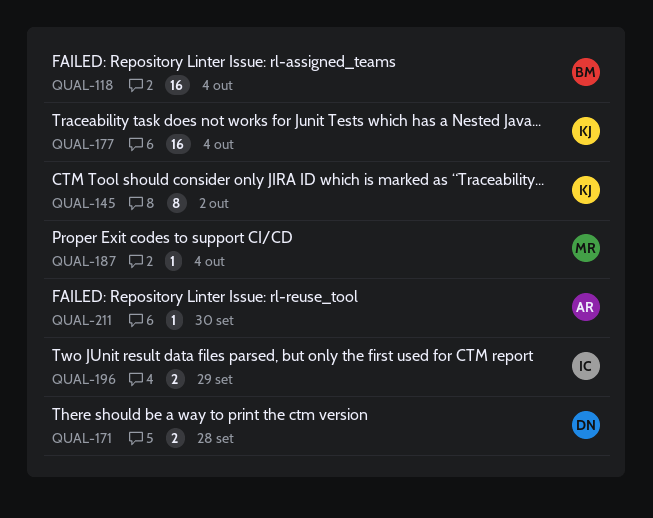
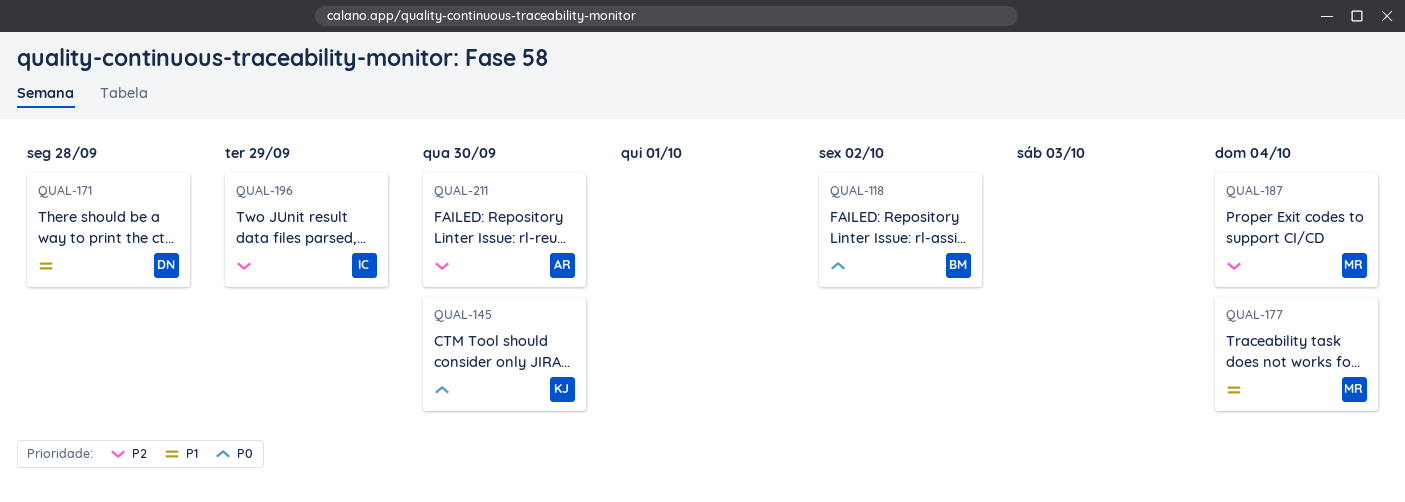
QUAL-118, due: Oct 4 -> Oct 2
QUAL-145, due: Oct 2 -> Sep 30
QUAL-177, owner: KJ -> MR

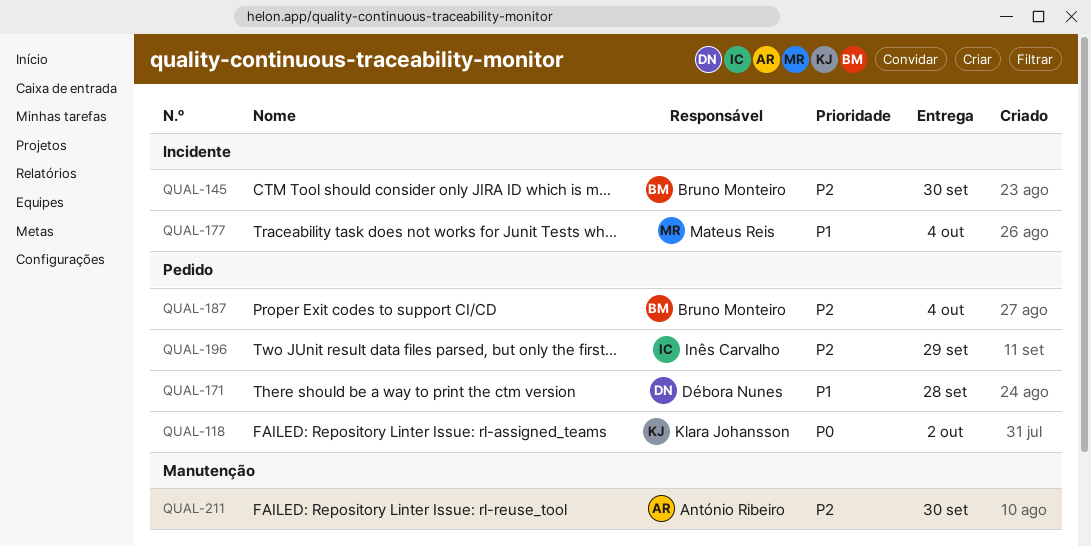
QUAL-118, owner: Bruno Monteiro -> Klara Johansson
QUAL-145, owner: Klara Johansson -> Bruno Monteiro
QUAL-145, priority: P0 -> P2
QUAL-187, owner: Mateus Reis -> Bruno Monteiro

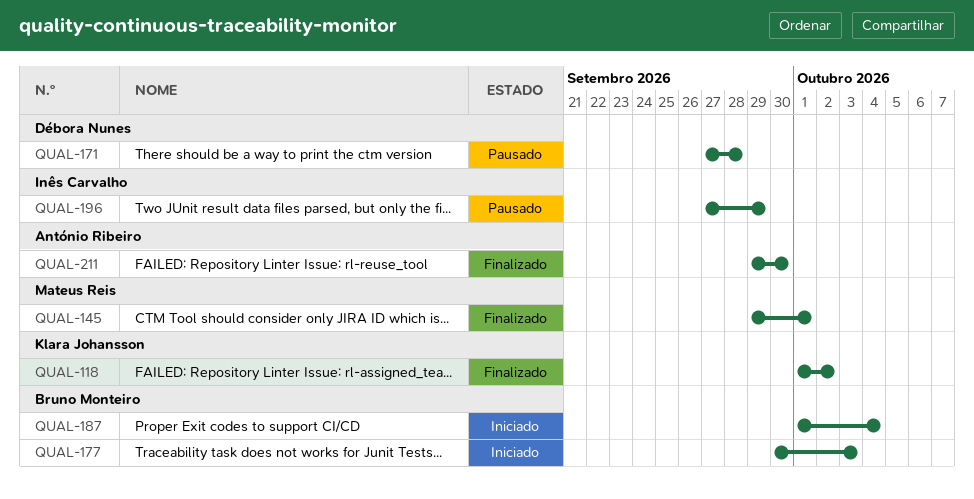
QUAL-145, owner: Bruno Monteiro -> Mateus Reis
QUAL-145, due: Sep 30 -> Oct 1
QUAL-177, owner: Mateus Reis -> Bruno Monteiro
QUAL-177, due: Oct 4 -> Oct 3

